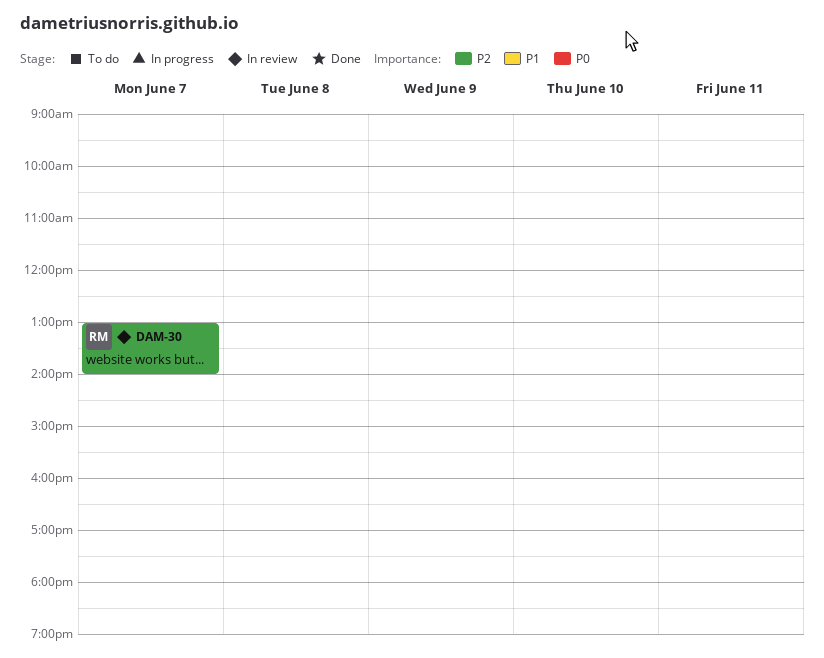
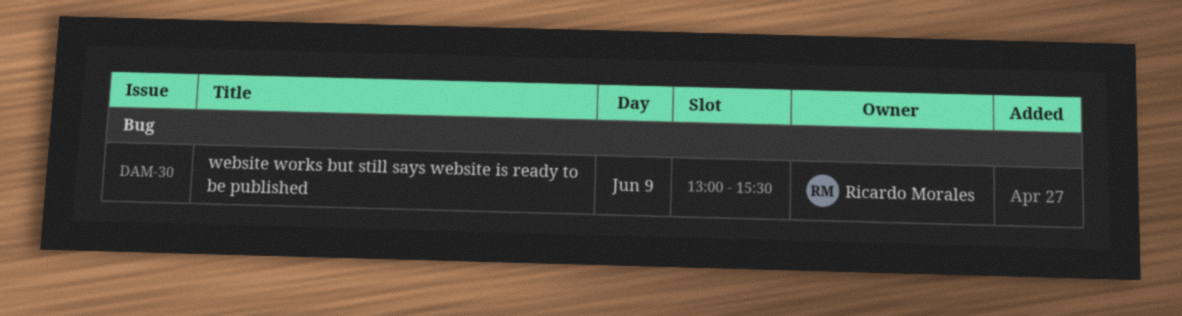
DAM-30, day: Jun 7 -> Jun 9
DAM-30, ends: 14:00 -> 15:30

